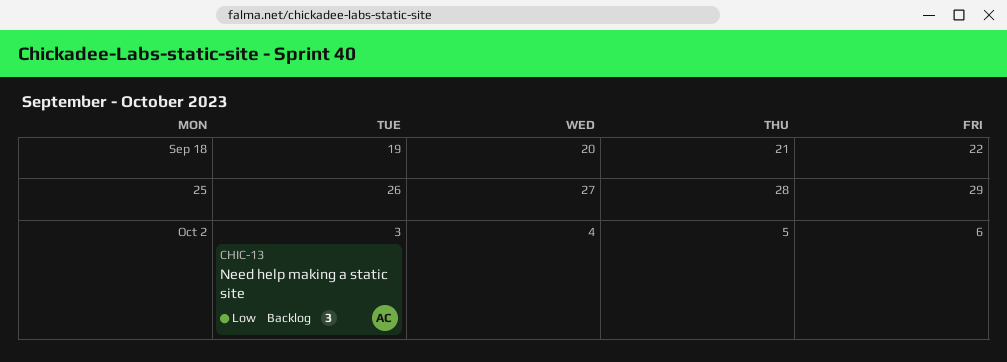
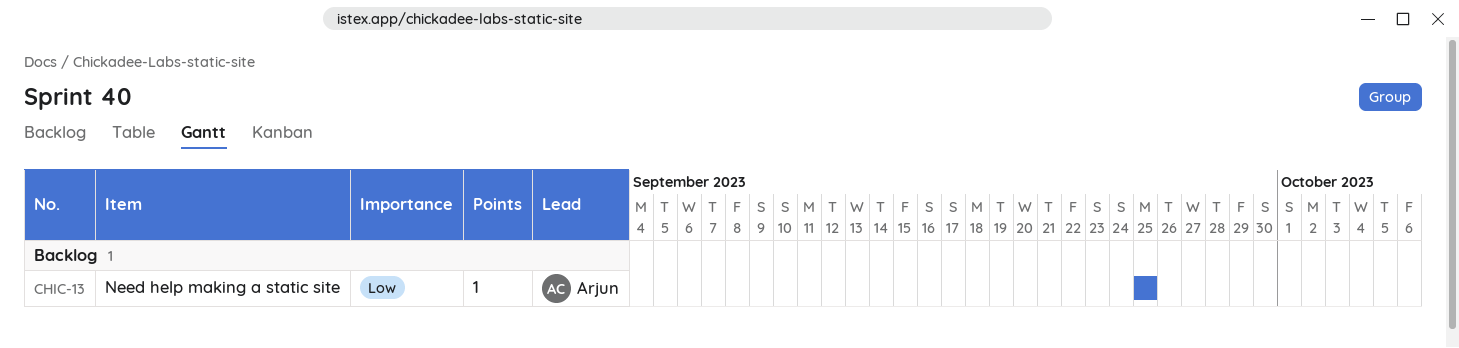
CHIC-13, estimate: 3 -> 1
CHIC-13, due: Oct 3 -> Sep 25

